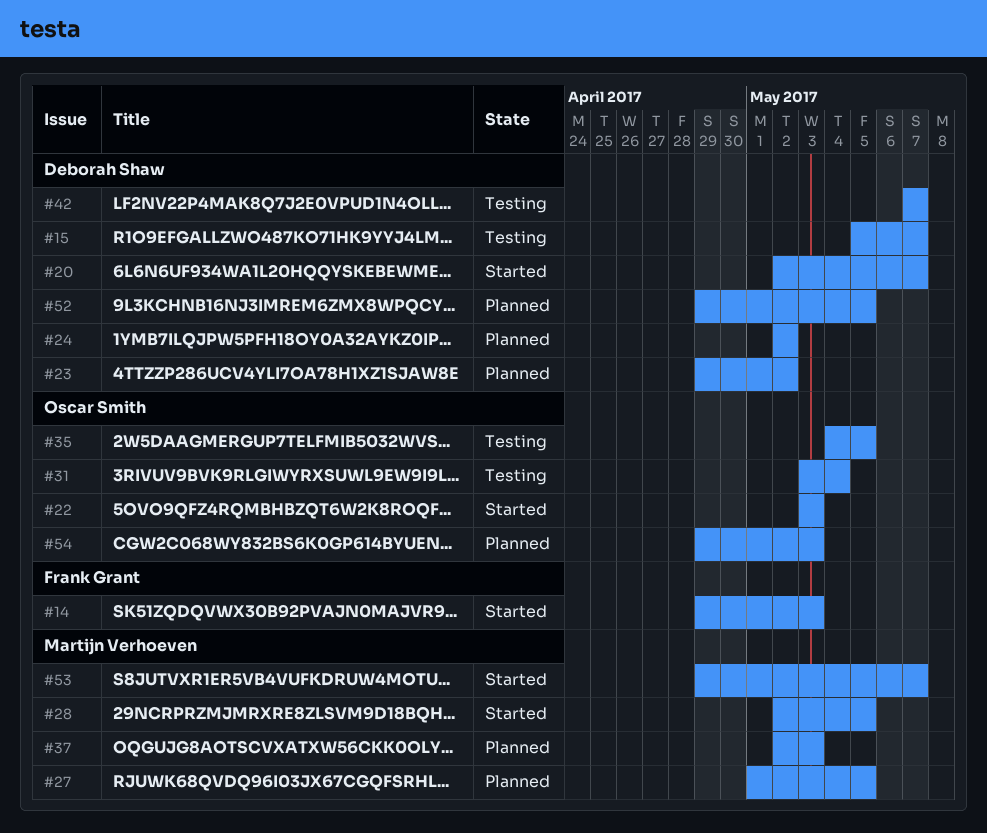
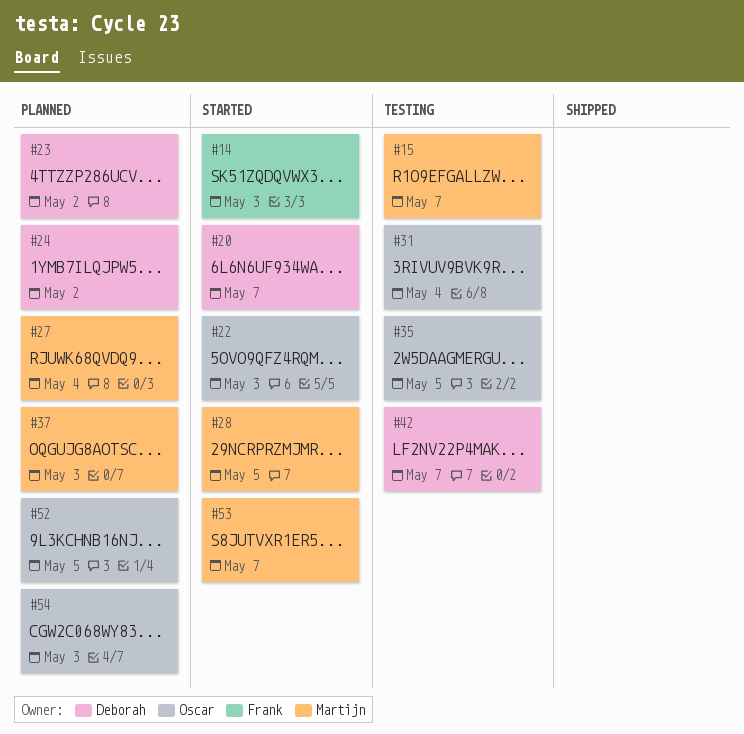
#15, owner: Deborah Shaw -> Martijn Verhoeven
#27, due: May 5 -> May 4
#52, owner: Deborah Shaw -> Oscar Smith

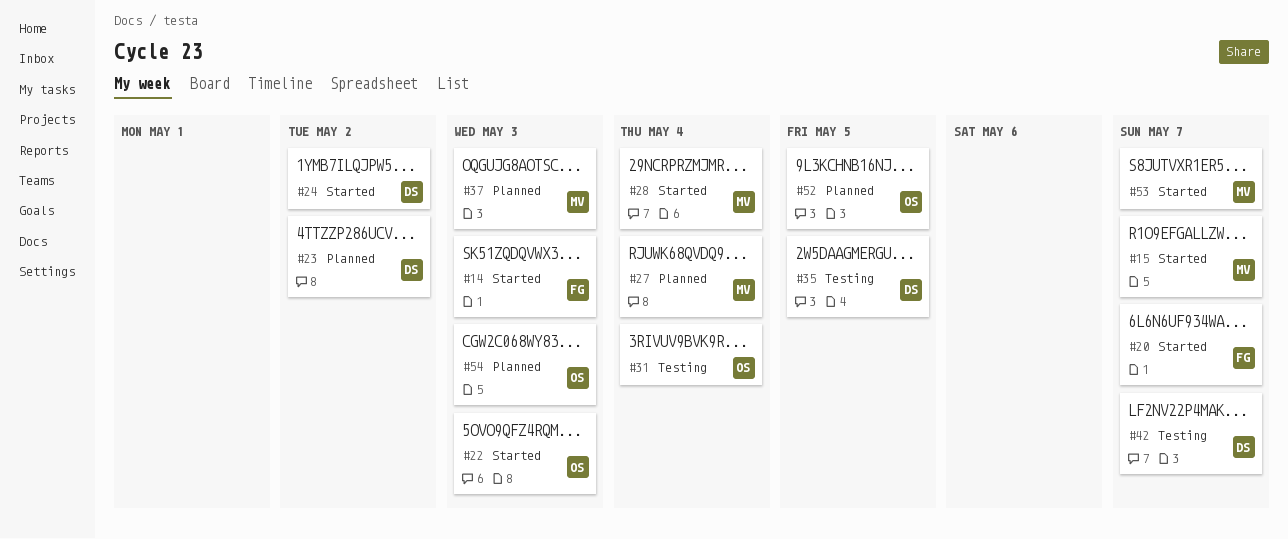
#15, status: Testing -> Started
#20, owner: Deborah -> Frank
#24, status: Planned -> Started
#28, due: May 5 -> May 4
#35, owner: Oscar -> Deborah

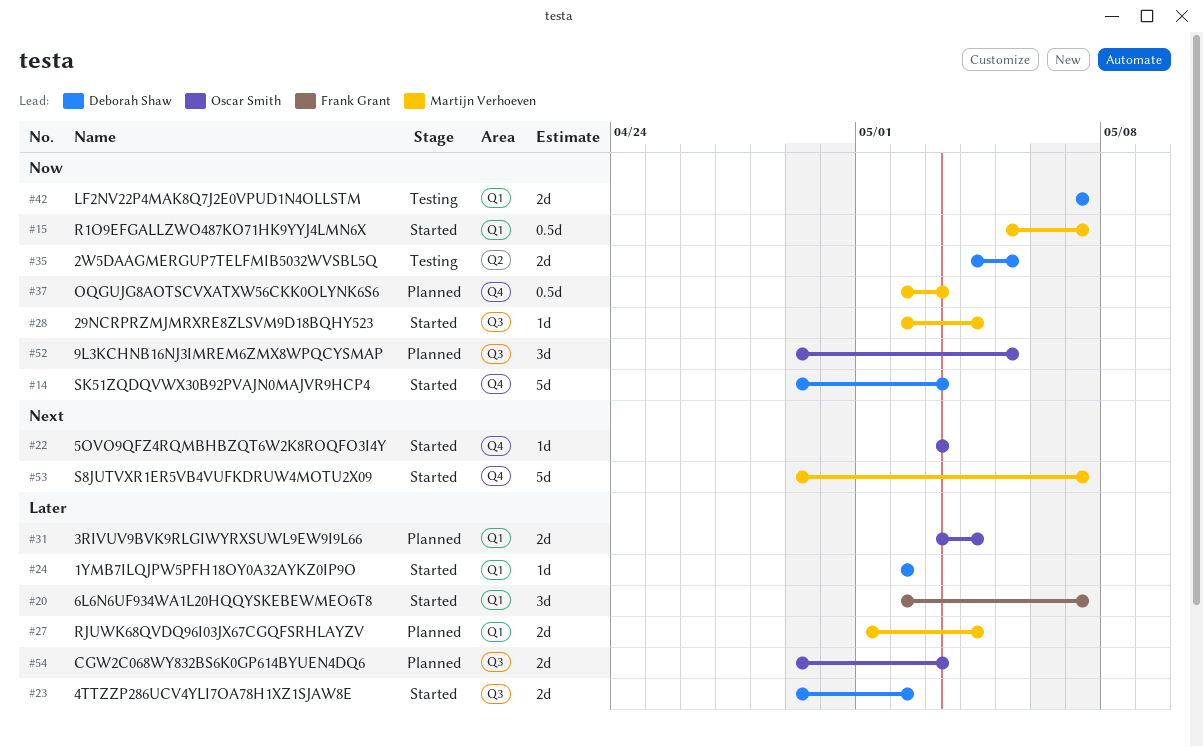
#14, owner: Frank Grant -> Deborah Shaw
#23, status: Planned -> Started
#31, status: Testing -> Planned

